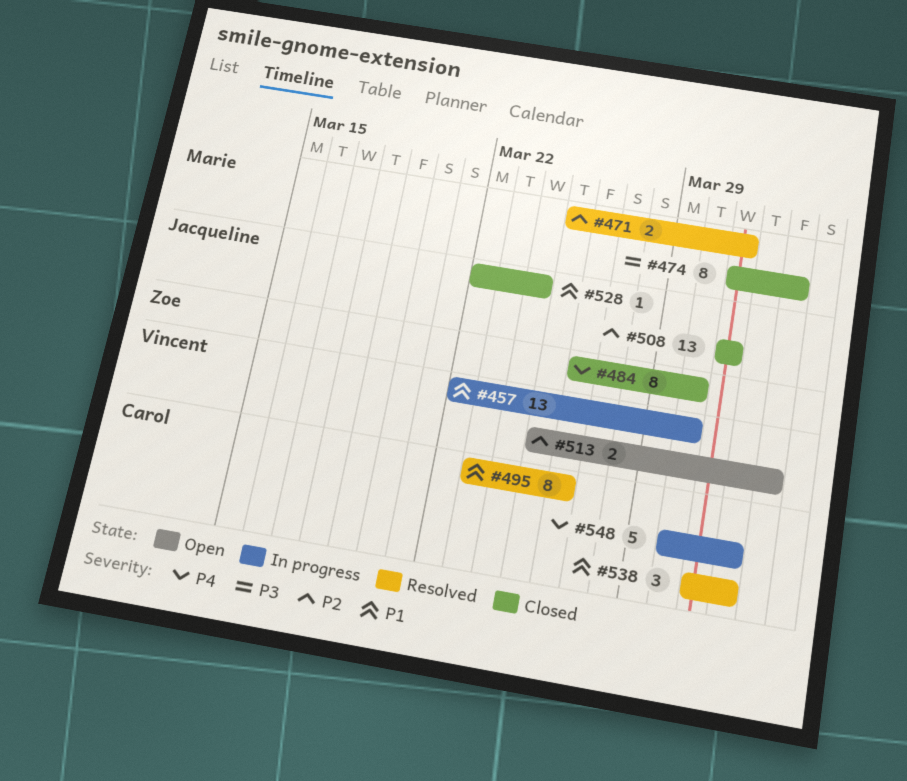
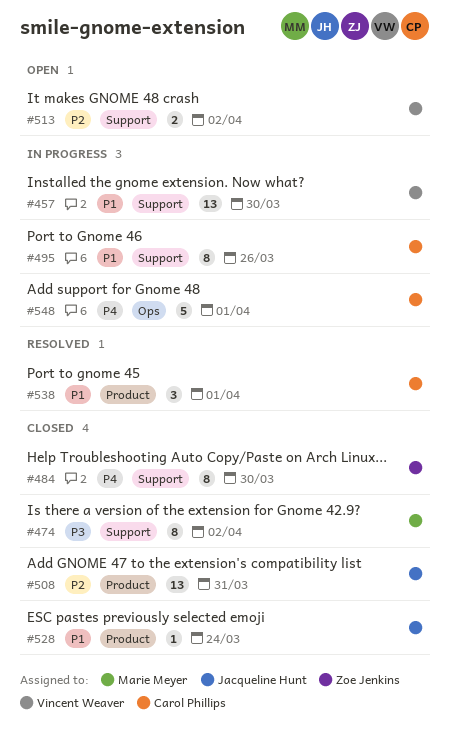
#471: present -> none
#495, status: Resolved -> In progress

